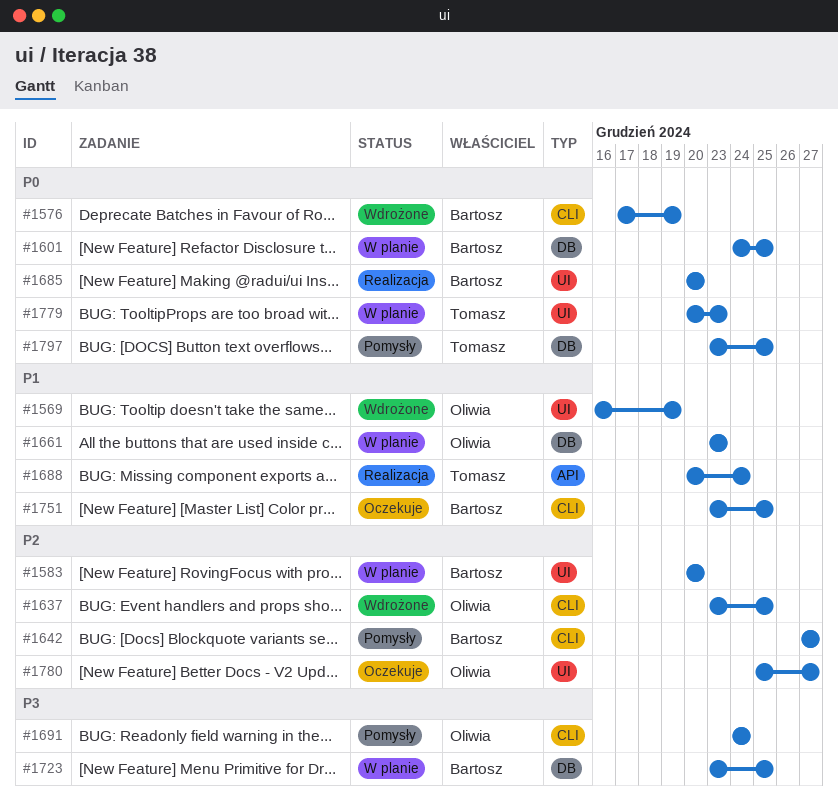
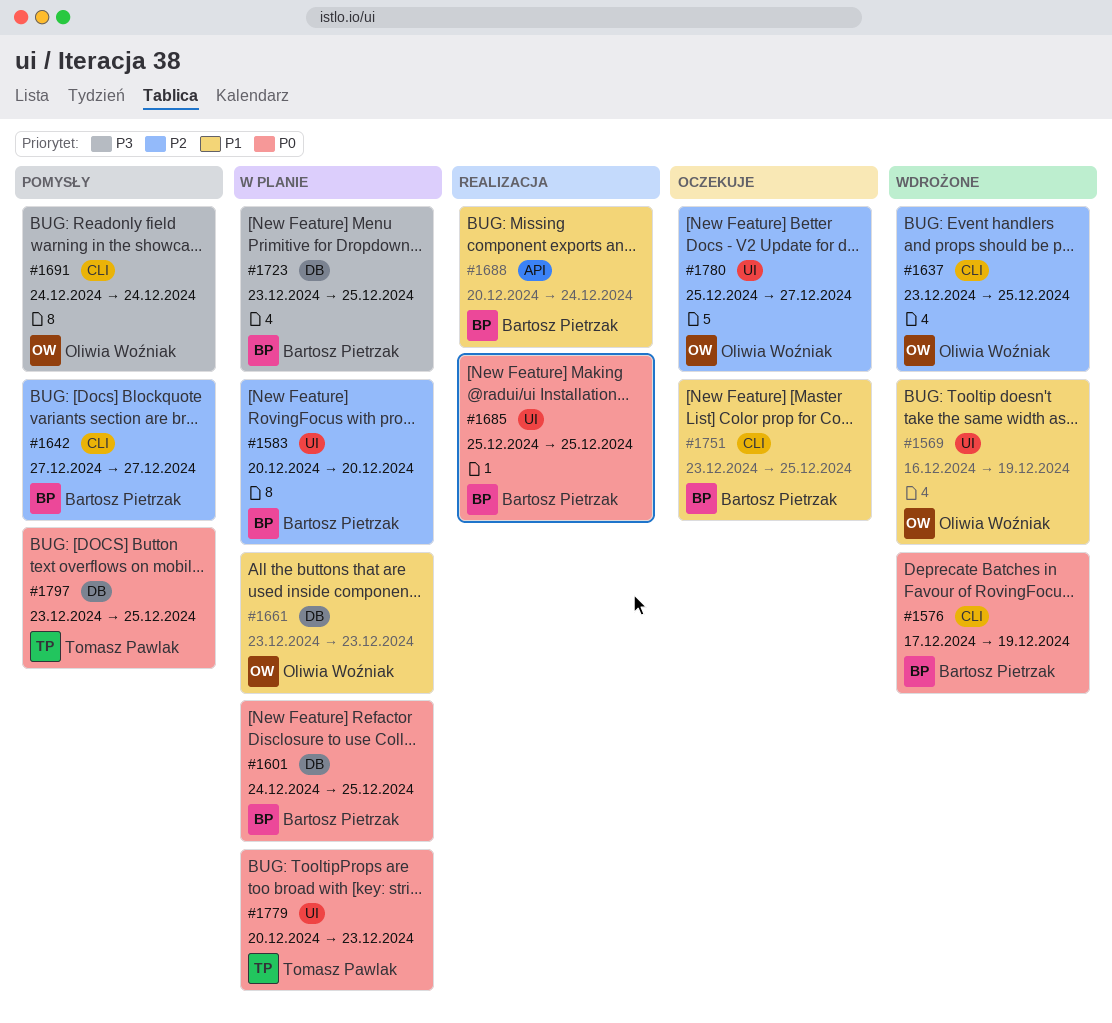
#1685, start: Dec 20 -> Dec 25
#1685, due: Dec 20 -> Dec 25
#1688, owner: Tomasz Pawlak -> Bartosz Pietrzak

